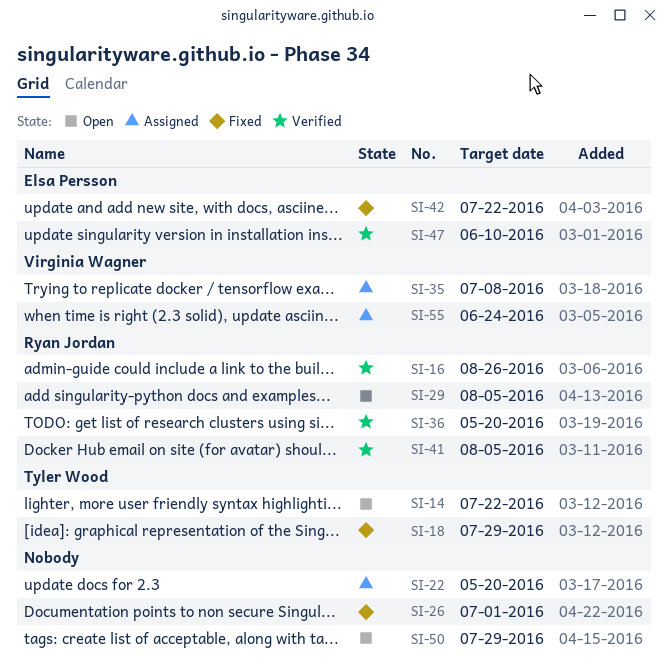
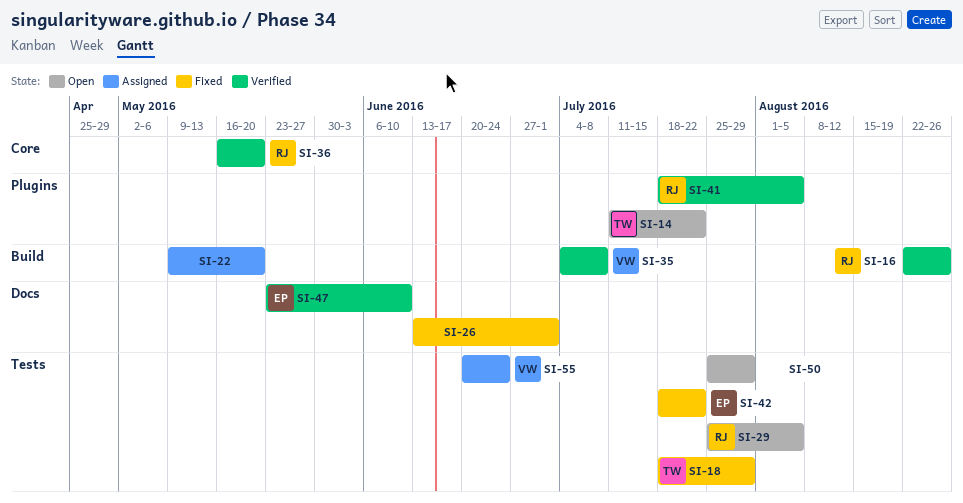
SI-35, status: Assigned -> Verified

